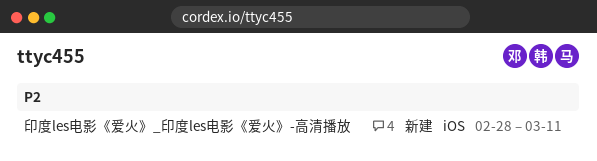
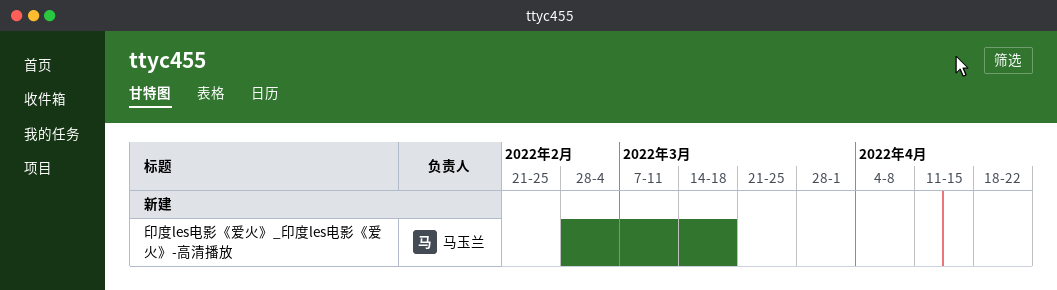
印度les电影《爱火》_印度les电影《爱火》-高清播放, due: Mar 11 -> Mar 18

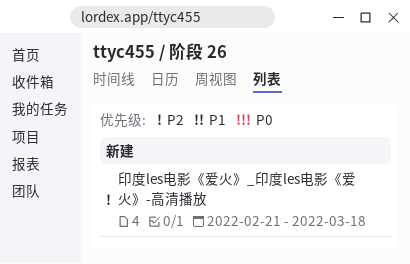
印度les电影《爱火》_印度les电影《爱火》-高清播放, start: Feb 28 -> Feb 21

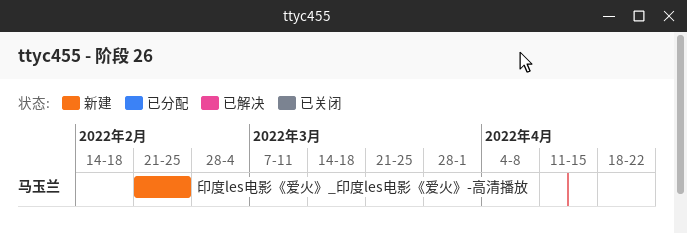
印度les电影《爱火》_印度les电影《爱火》-高清播放, due: Mar 18 -> Feb 25

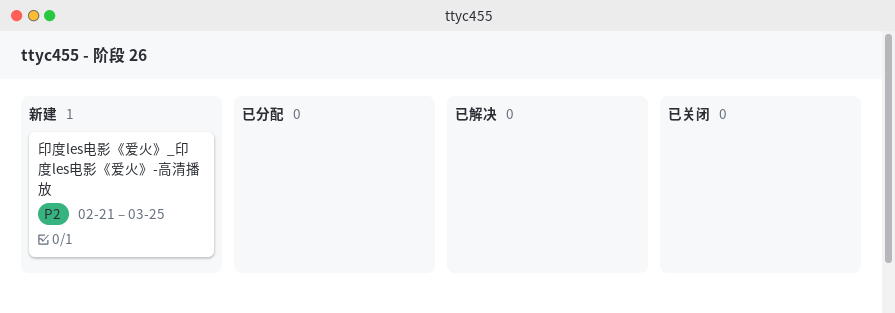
印度les电影《爱火》_印度les电影《爱火》-高清播放, due: Feb 25 -> Mar 25

